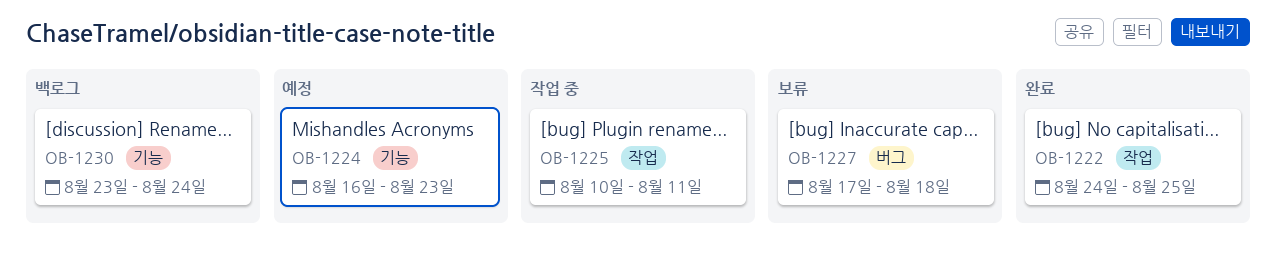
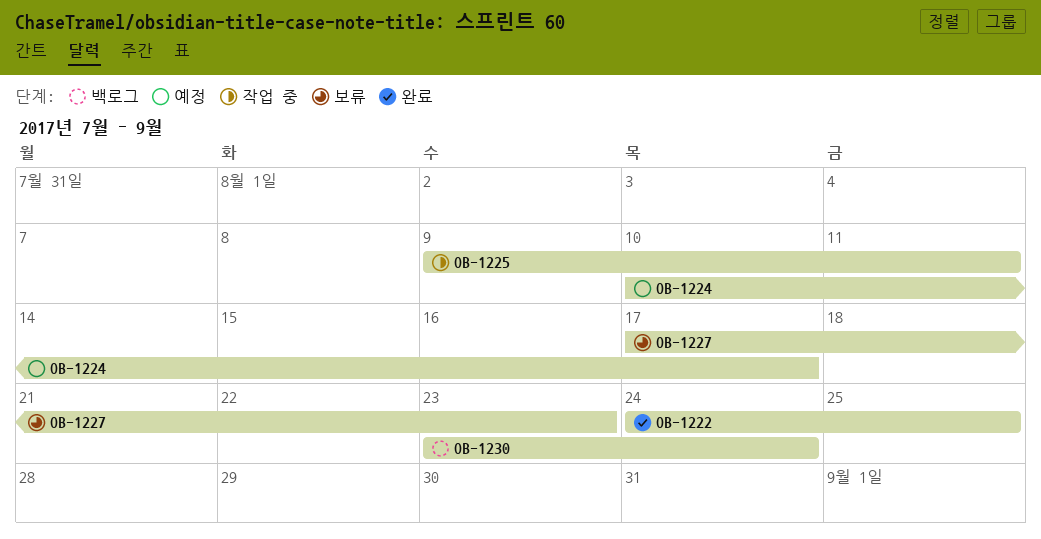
OB-1224, start: Aug 16 -> Aug 10
OB-1224, due: Aug 23 -> Aug 17
OB-1225, start: Aug 10 -> Aug 9
OB-1227, due: Aug 18 -> Aug 23

